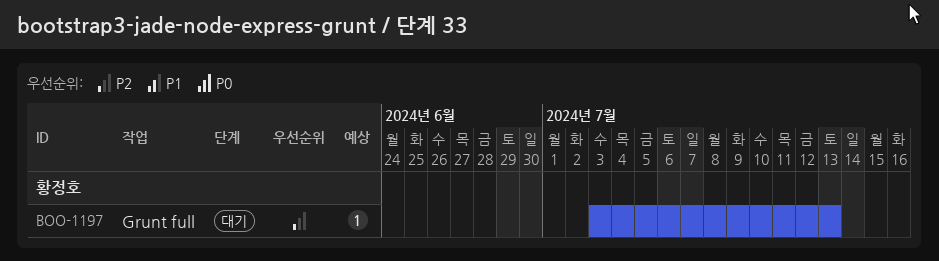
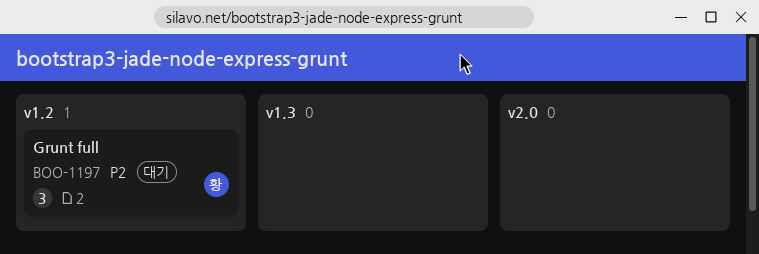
BOO-1197, estimate: 1 -> 3

